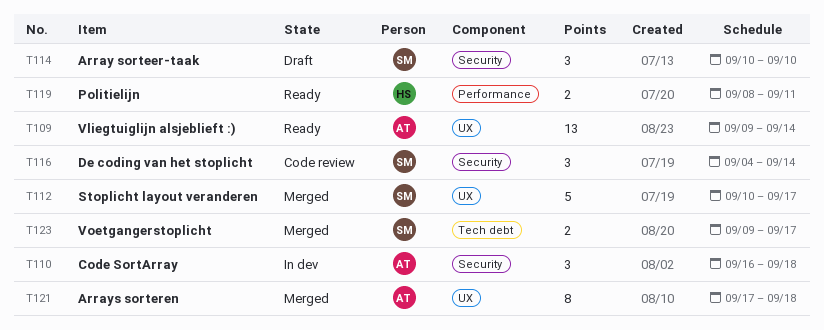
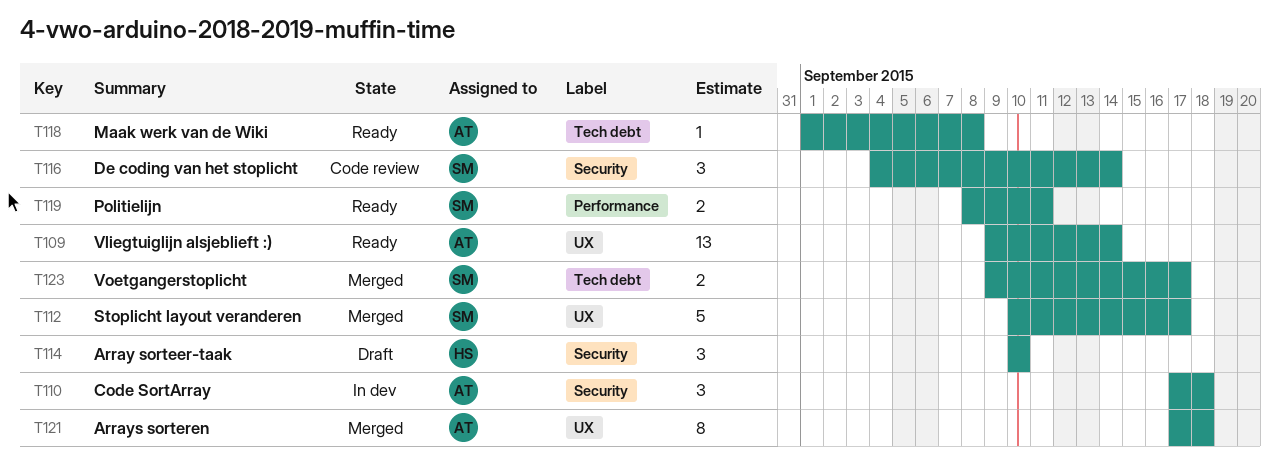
T110, start: Sep 16 -> Sep 17
T114, owner: SM -> HS
T118: none -> present
T119, owner: HS -> SM

